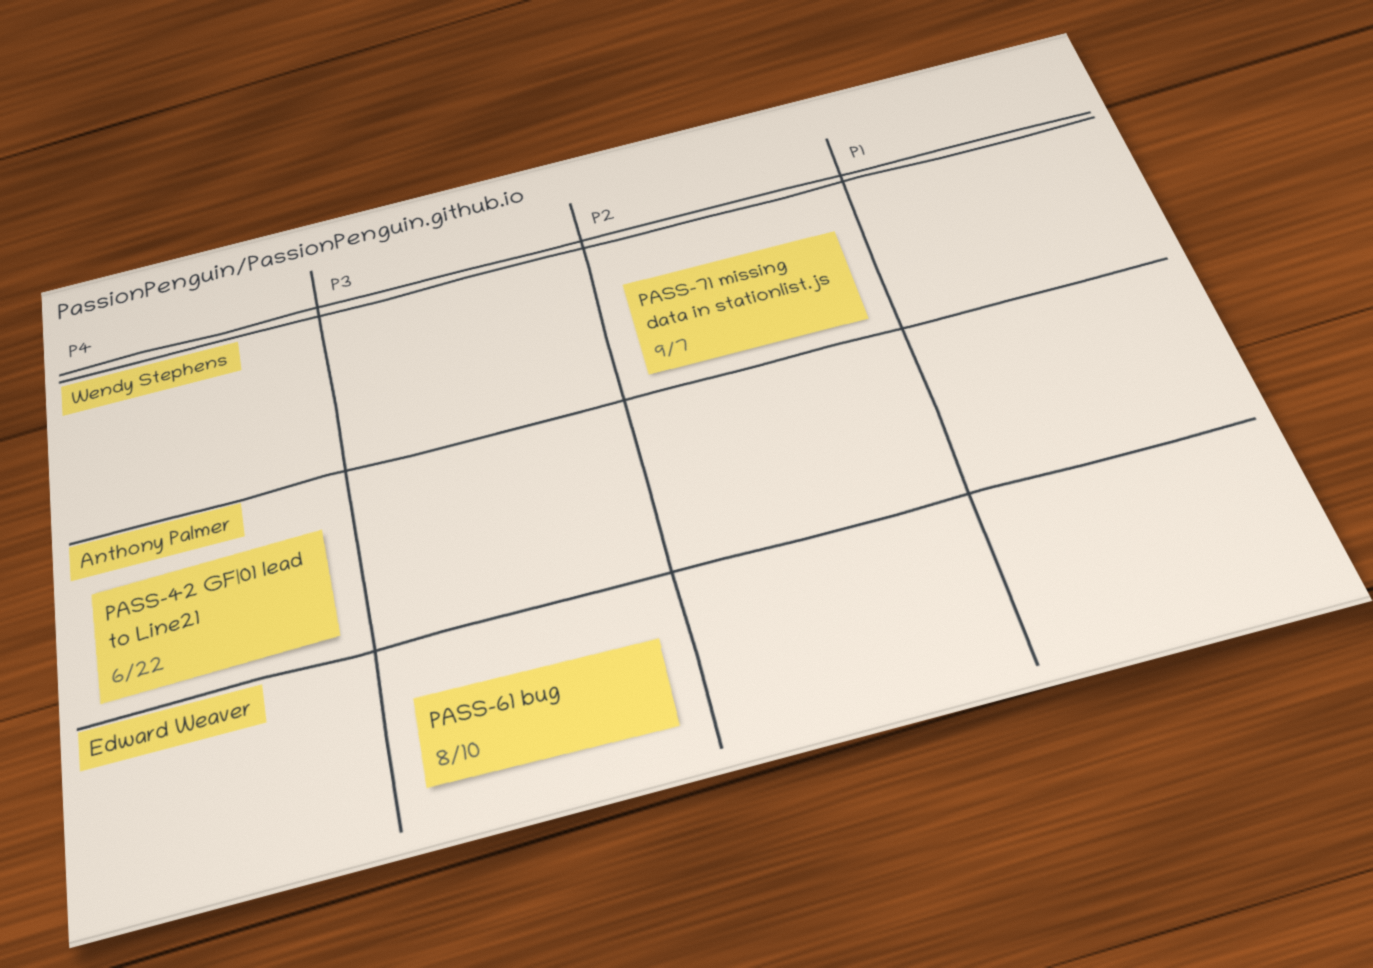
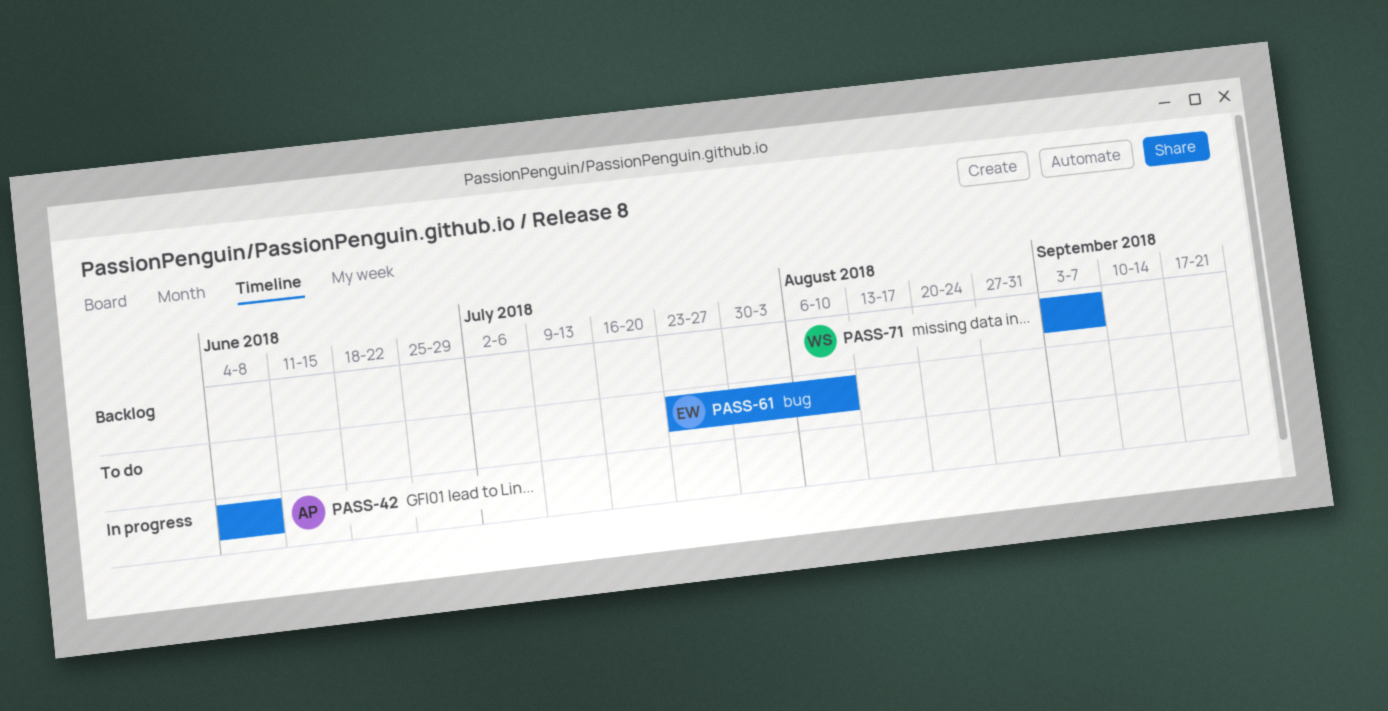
PASS-42, due: Jun 22 -> Jun 8

